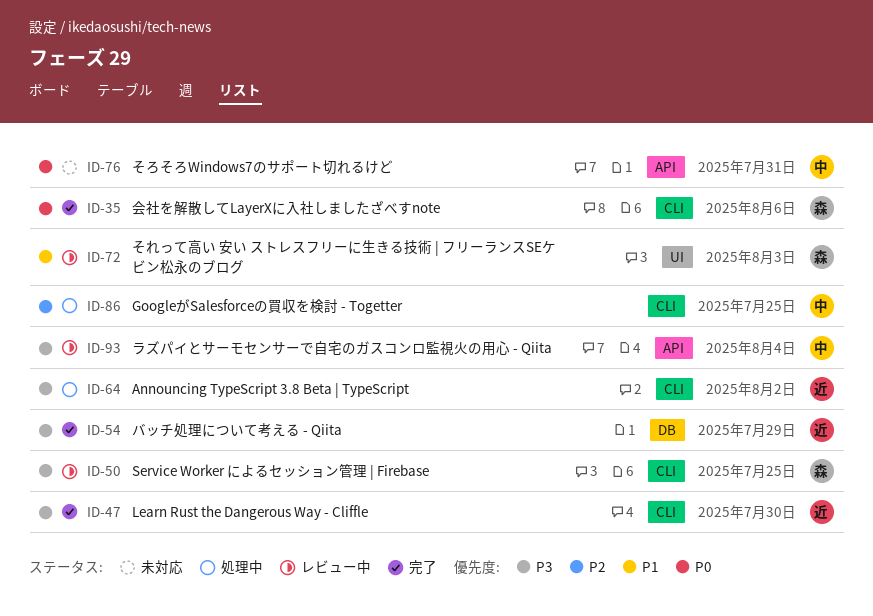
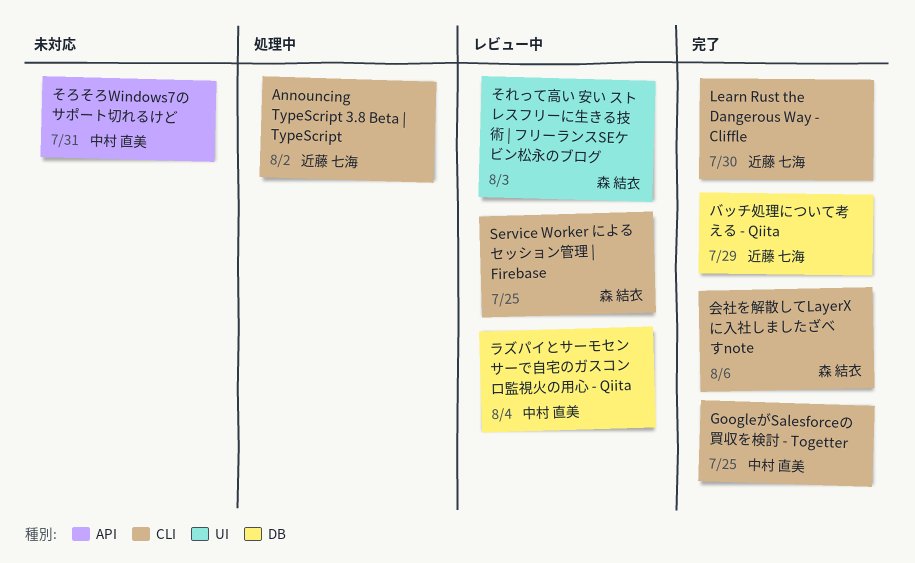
GoogleがSalesforceの買収を検討 - Togetter, status: 処理中 -> 完了
ラズパイとサーモセンサーで自宅のガスコンロ監視火の用心 - Qiita, label: API -> DB

